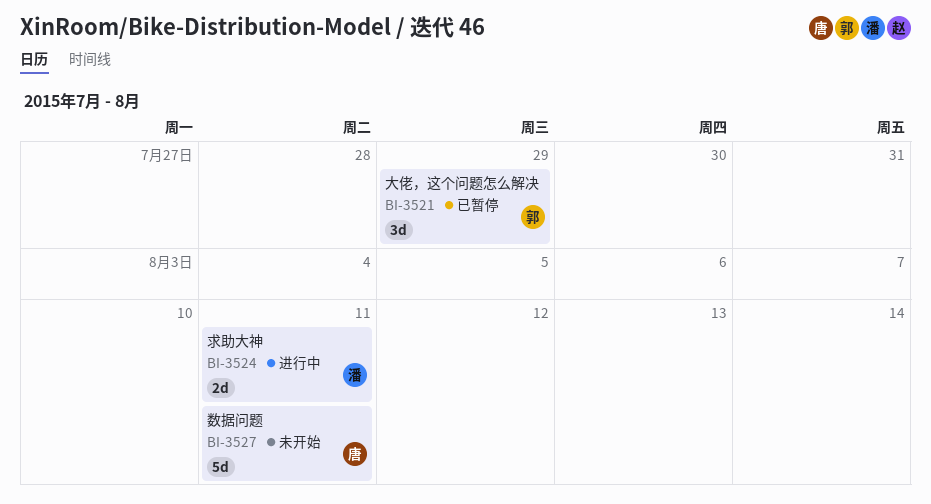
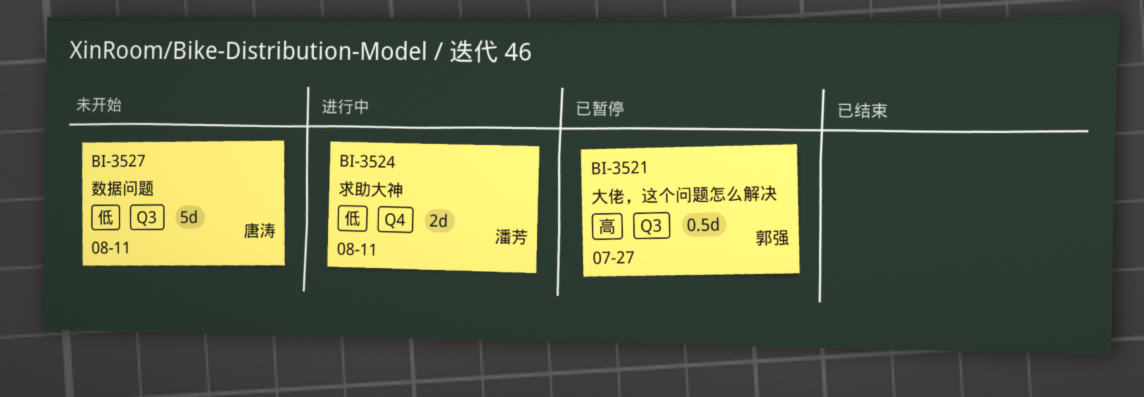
BI-3521, estimate: 3d -> 0.5d
BI-3521, due: Jul 29 -> Jul 27

